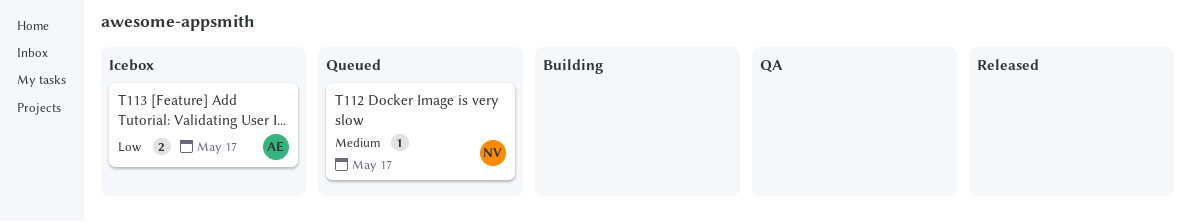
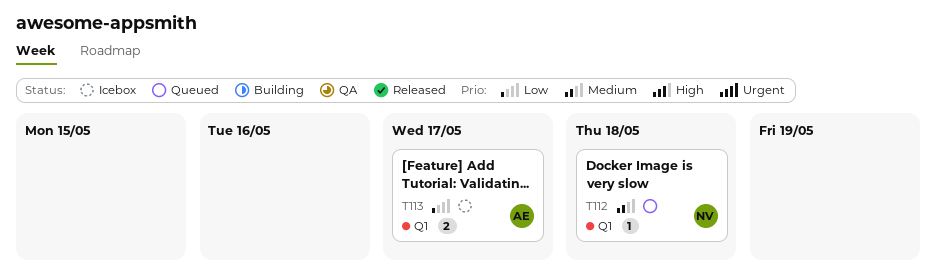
T112, due: May 17 -> May 18

